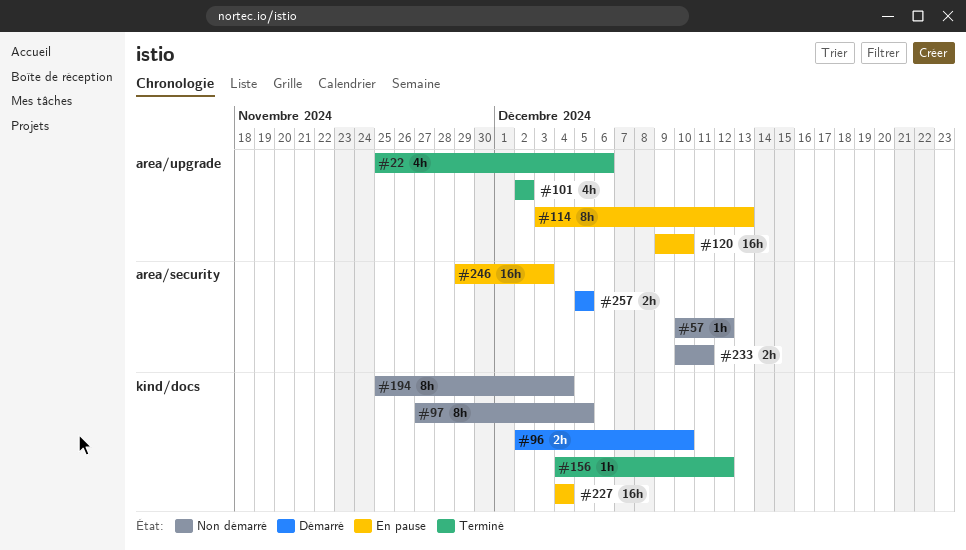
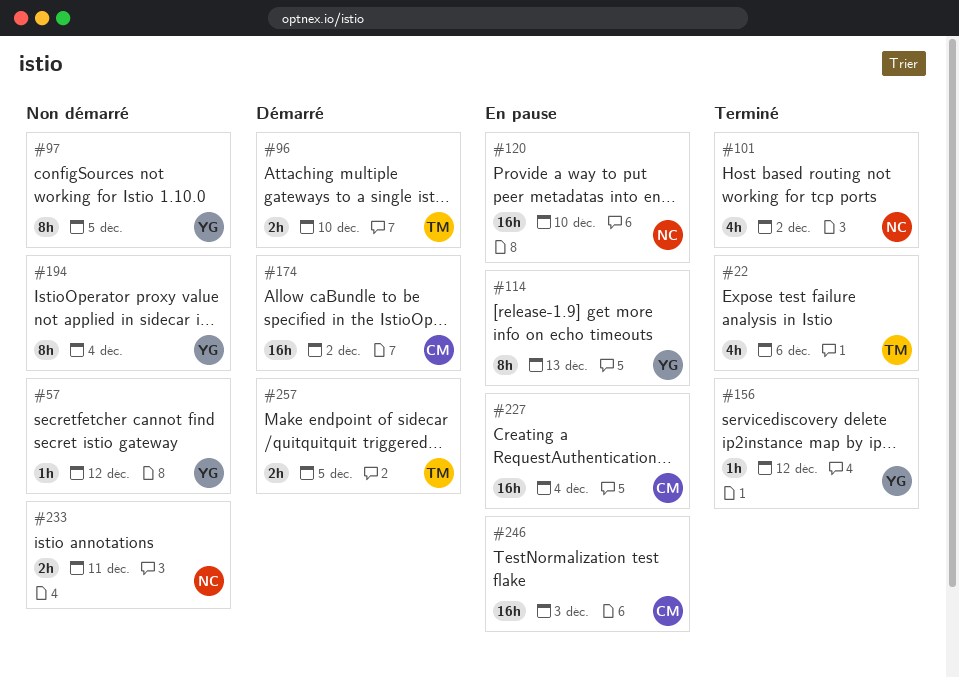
#174: none -> present

